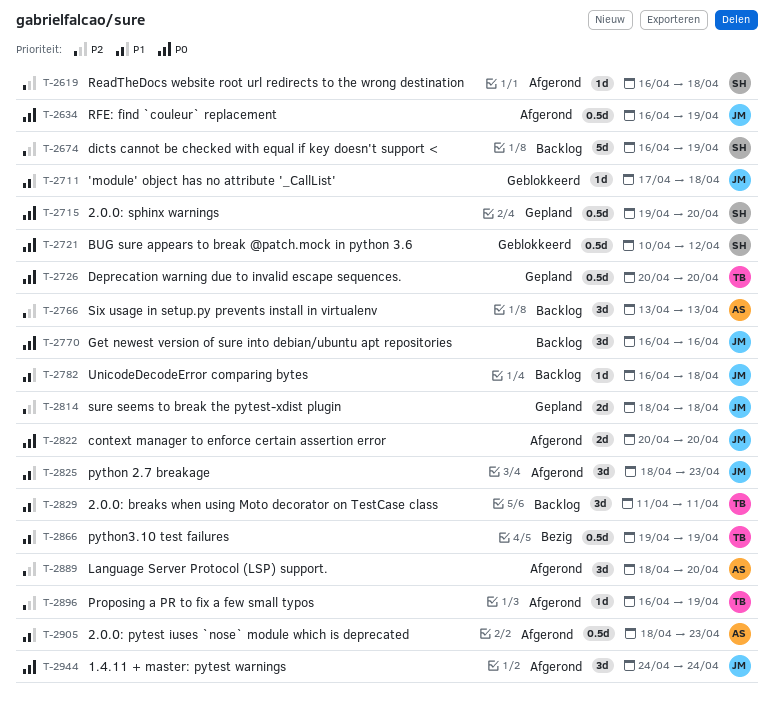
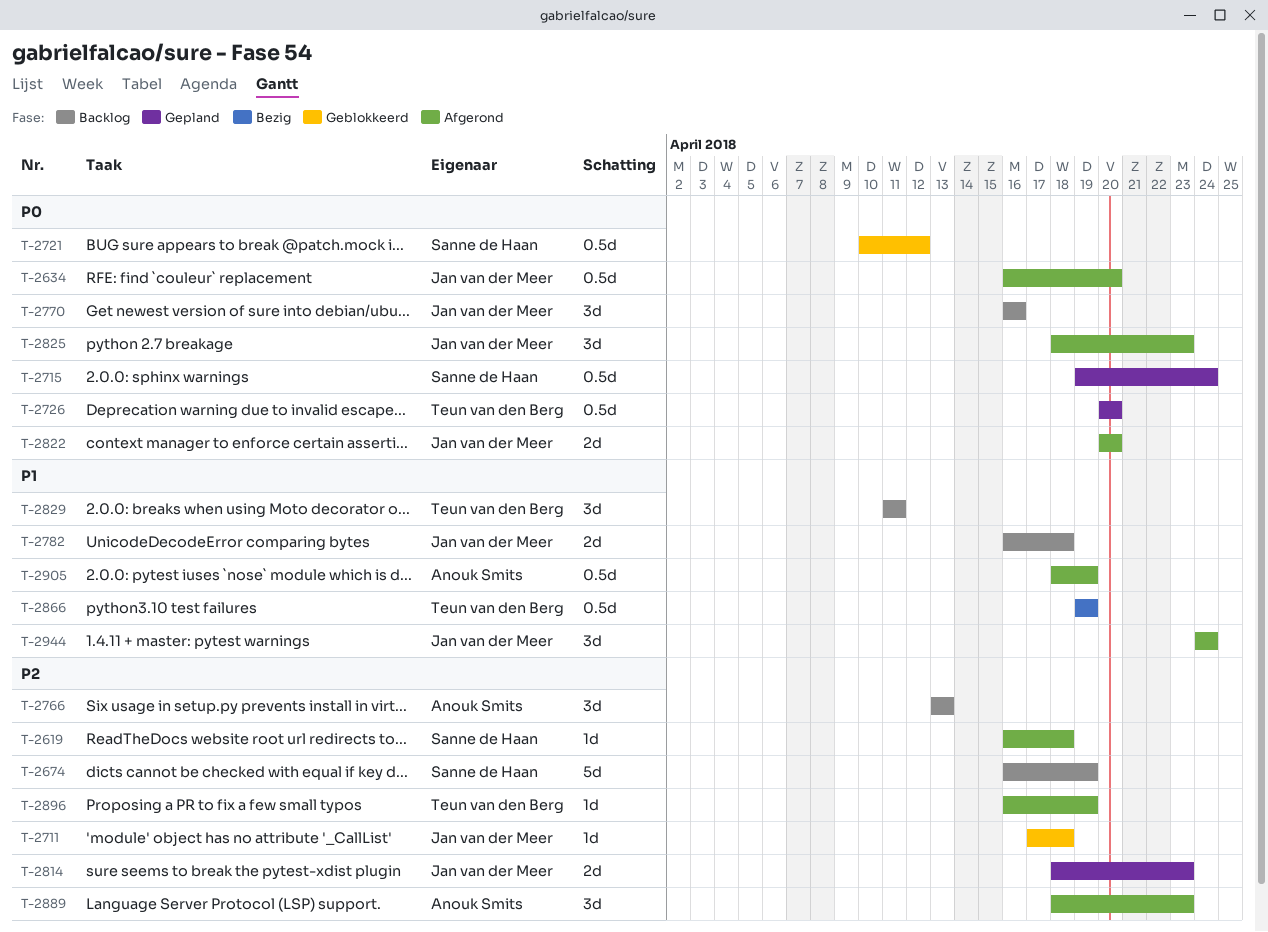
T-2634, due: Apr 19 -> Apr 20
T-2711, priority: P1 -> P2
T-2715, due: Apr 20 -> Apr 24
T-2782, estimate: 1d -> 2d
T-2814, due: Apr 18 -> Apr 23
T-2825, priority: P1 -> P0
T-2889, due: Apr 20 -> Apr 23
T-2905, due: Apr 23 -> Apr 19
T-2944, priority: P0 -> P1

